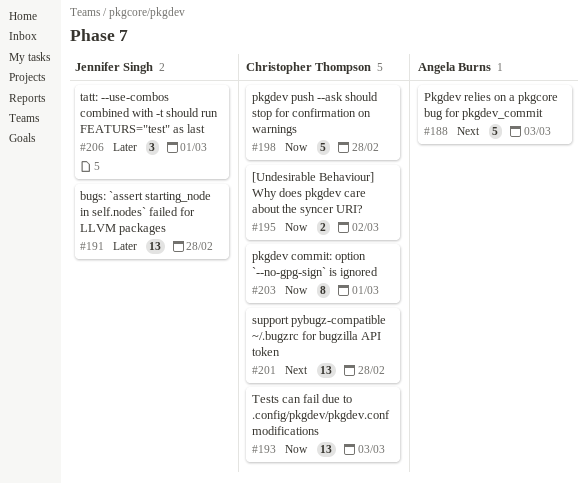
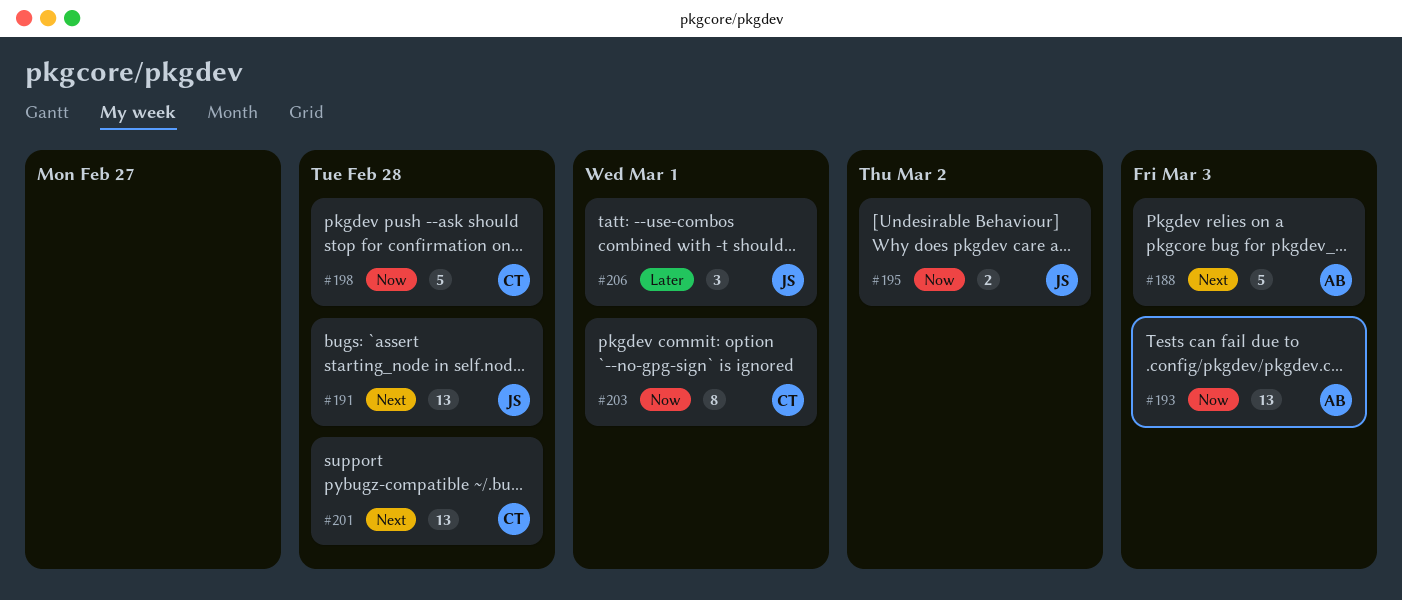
#191, priority: Later -> Next
#193, owner: Christopher Thompson -> Angela Burns
#195, owner: Christopher Thompson -> Jennifer Singh

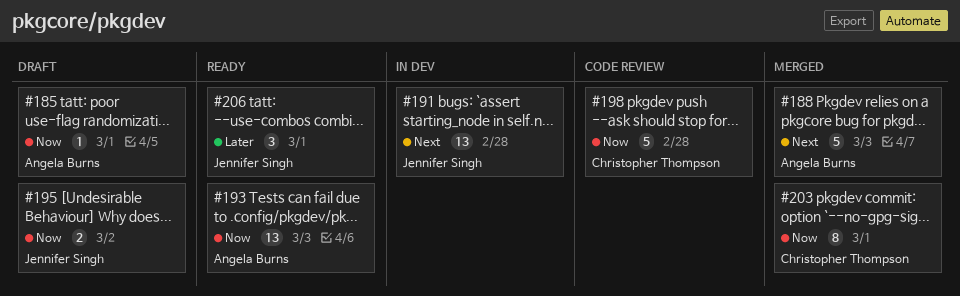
#185: none -> present
#201: present -> none

